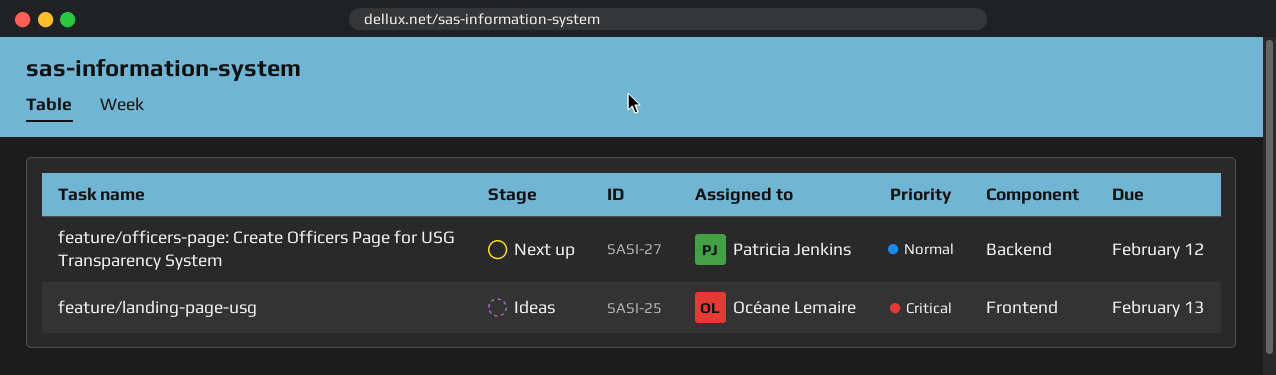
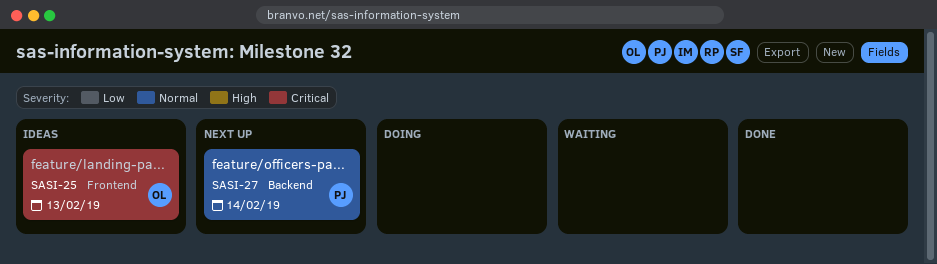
SASI-27, due: Feb 12 -> Feb 14

